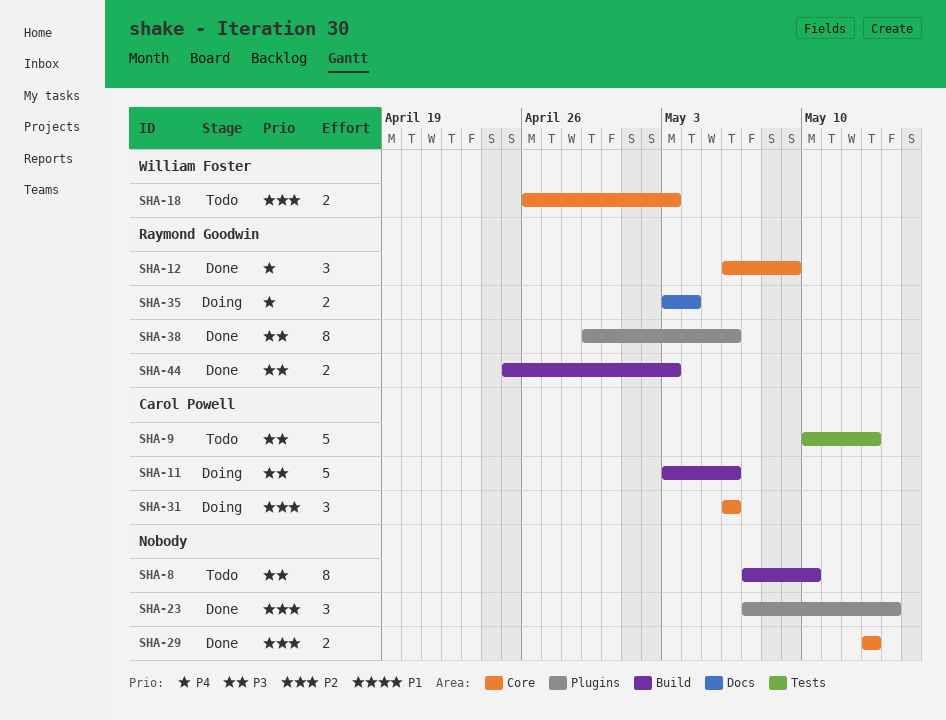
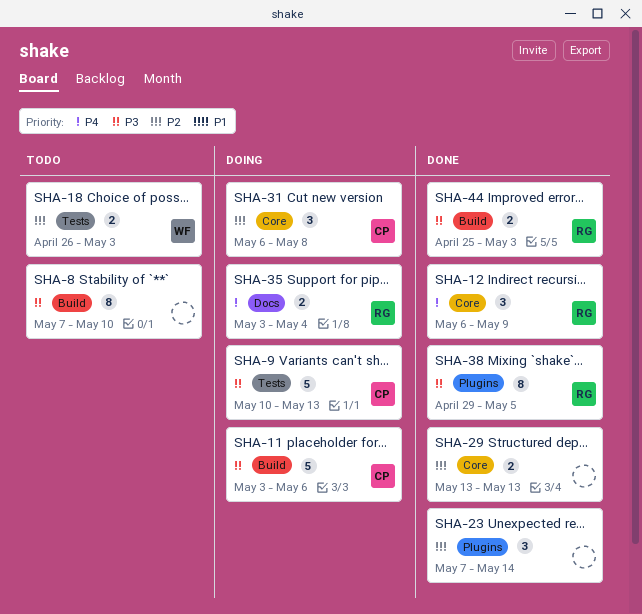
SHA-9, status: Todo -> Doing
SHA-18, label: Core -> Tests
SHA-31, due: May 6 -> May 8
SHA-38, due: May 6 -> May 5

